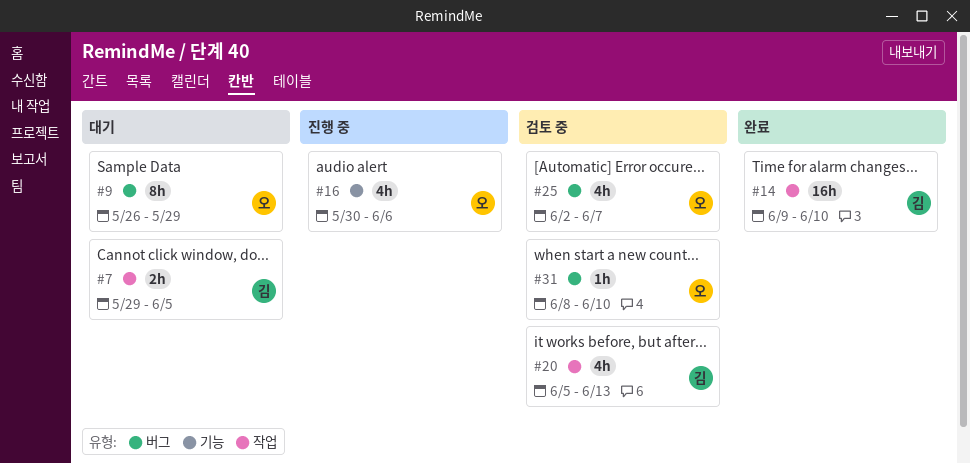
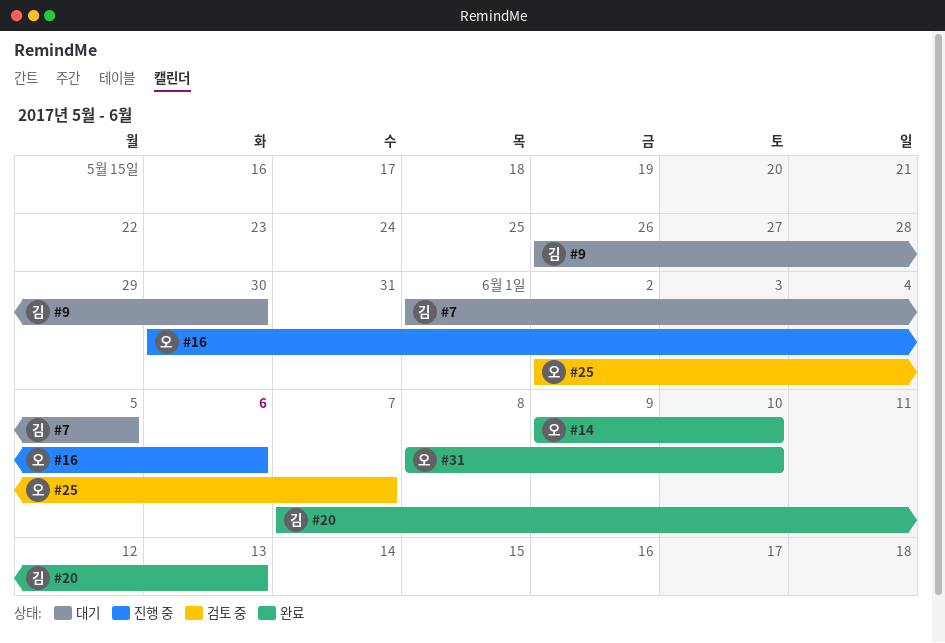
#7, start: May 29 -> Jun 1
#9, owner: 오 -> 김
#9, due: May 29 -> May 30
#14, owner: 김 -> 오
#20, status: 검토 중 -> 완료
#20, start: Jun 5 -> Jun 7
#31, status: 검토 중 -> 완료

